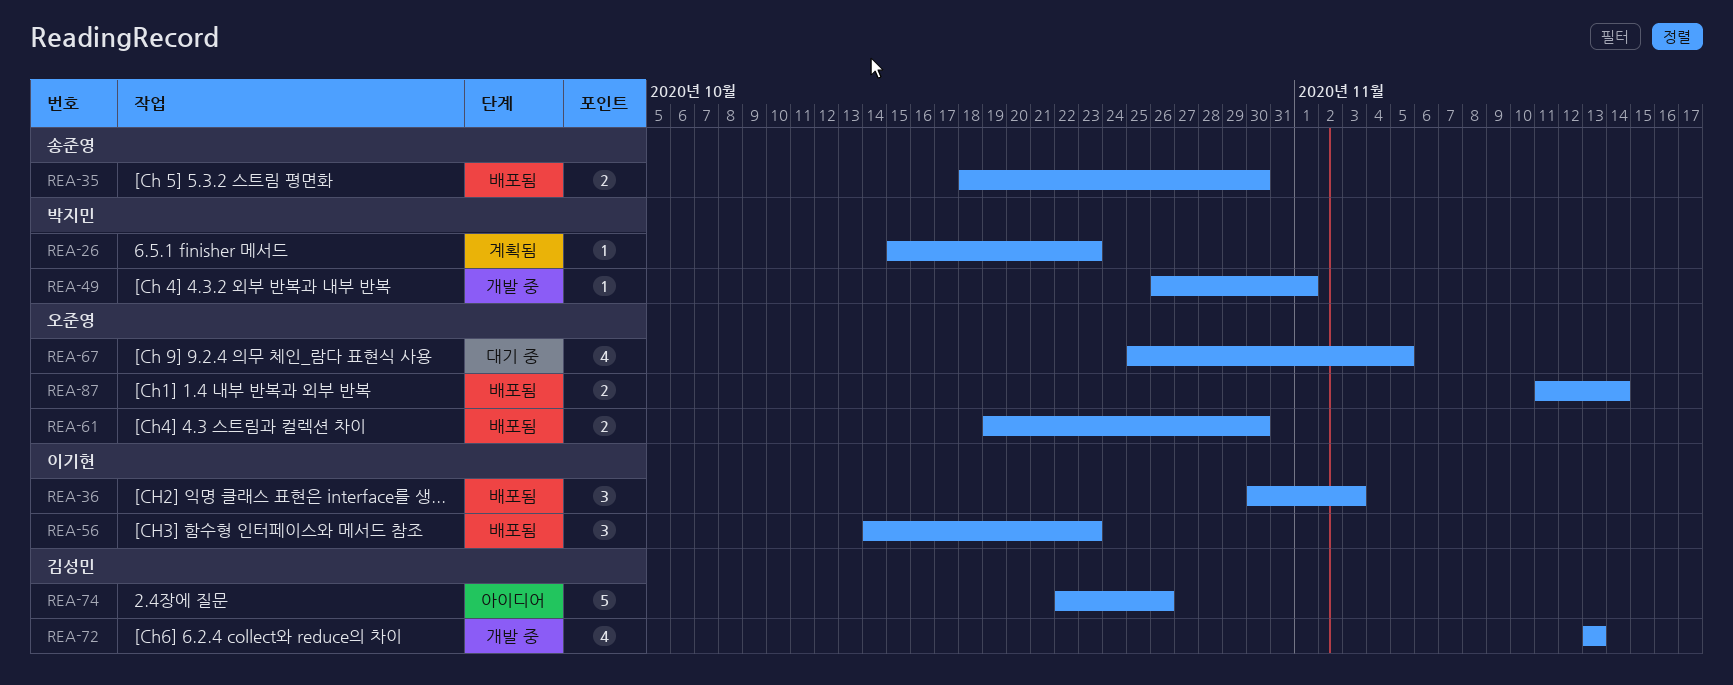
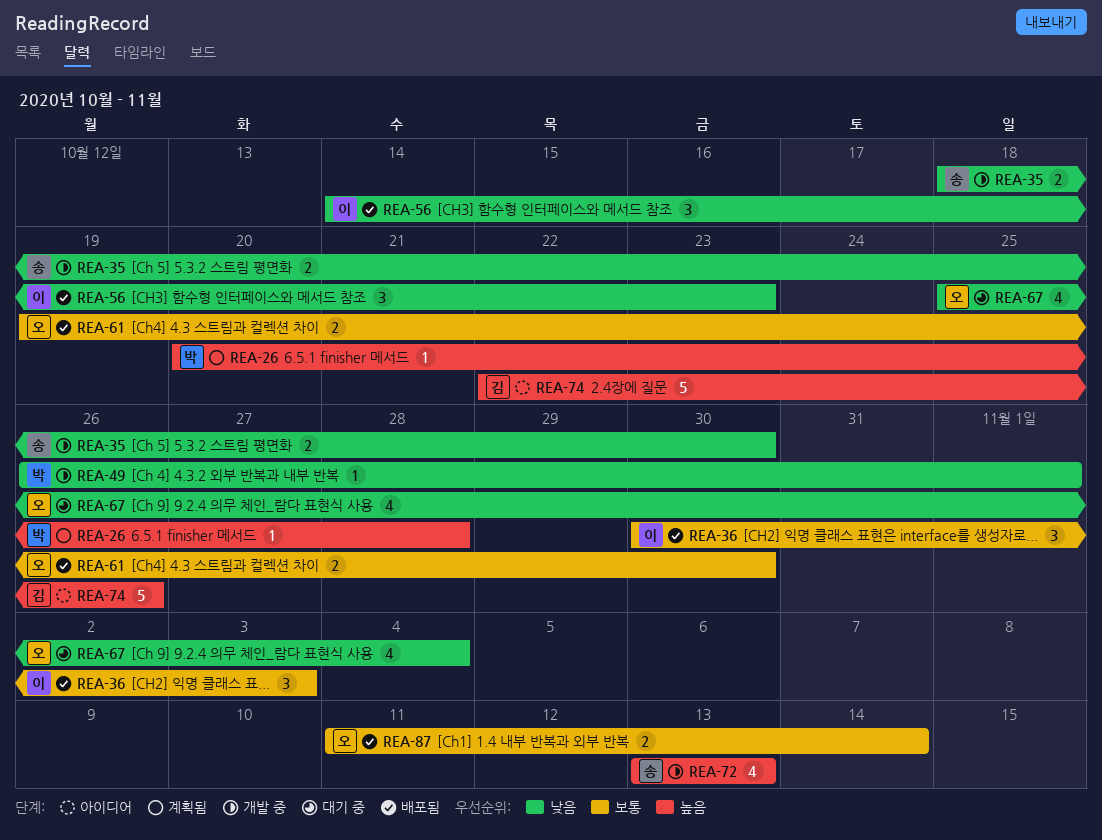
REA-26, start: Oct 15 -> Oct 20
REA-26, due: Oct 23 -> Oct 28
REA-35, status: 배포됨 -> 개발 중
REA-67, due: Nov 5 -> Nov 4
REA-72, owner: 김성민 -> 송준영

